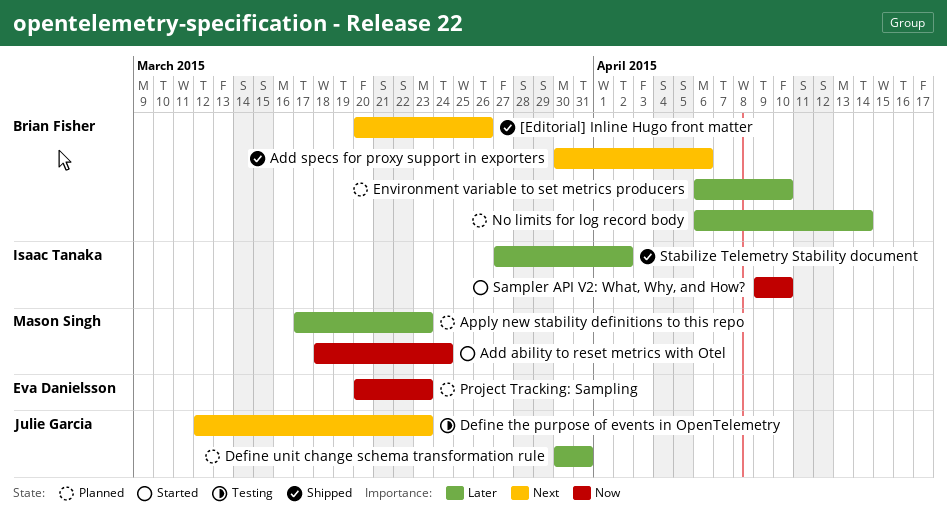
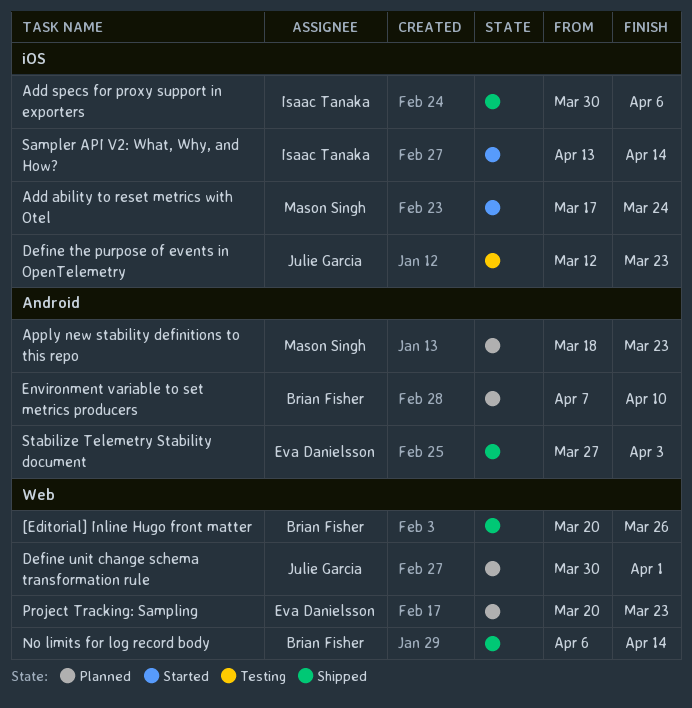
Add ability to reset metrics with Otel, start: Mar 18 -> Mar 17
Add specs for proxy support in exporters, owner: Brian Fisher -> Isaac Tanaka
Apply new stability definitions to this repo, start: Mar 17 -> Mar 18
Define unit change schema transformation rule, due: Mar 31 -> Apr 1
Environment variable to set metrics producers, start: Apr 6 -> Apr 7
No limits for log record body, status: Planned -> Shipped
Sampler API V2: What, Why, and How?, start: Apr 9 -> Apr 13
Sampler API V2: What, Why, and How?, due: Apr 10 -> Apr 14
Stabilize Telemetry Stability document, owner: Isaac Tanaka -> Eva Danielsson
Stabilize Telemetry Stability document, due: Apr 2 -> Apr 3

